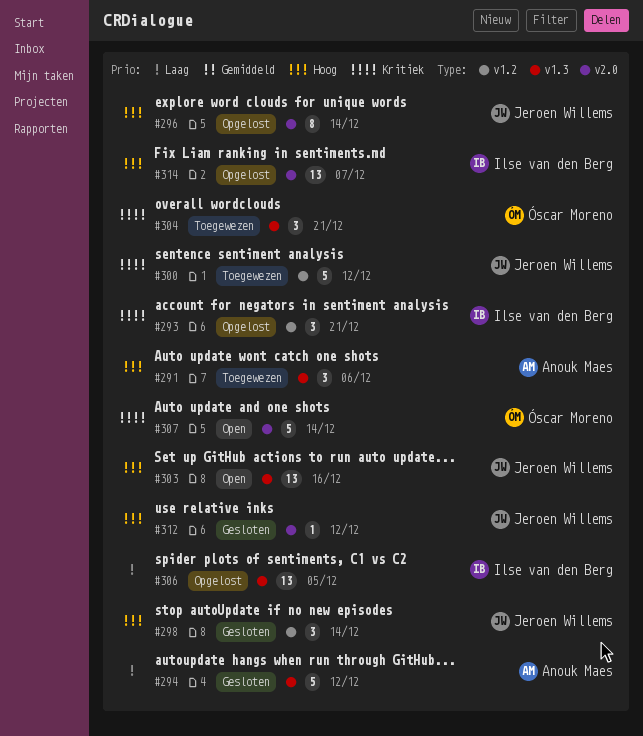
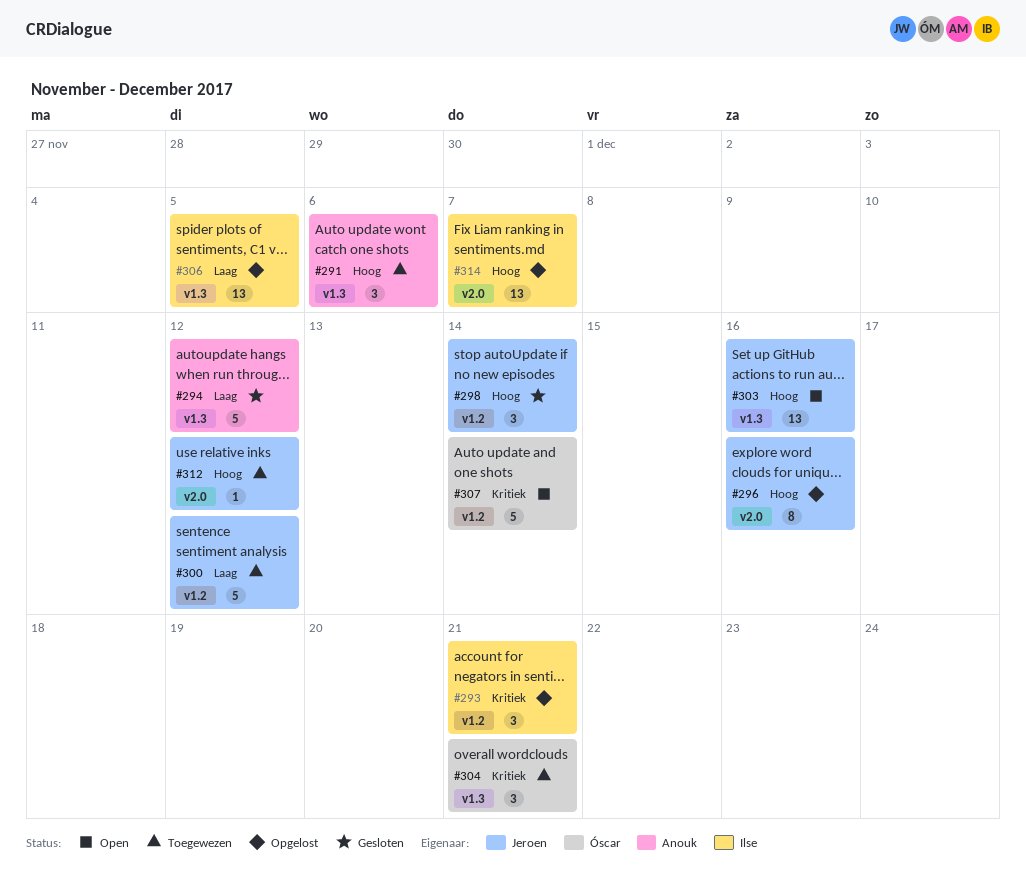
#296, due: Dec 14 -> Dec 16
#300, priority: Kritiek -> Laag
#307, label: v2.0 -> v1.2
#312, status: Gesloten -> Toegewezen

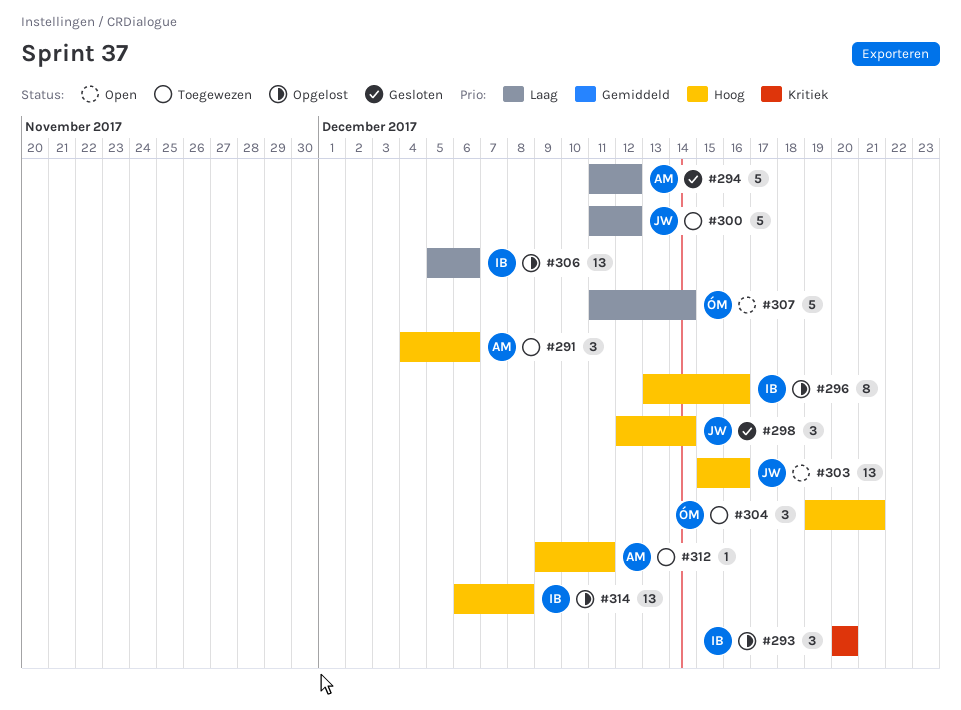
#293, due: Dec 21 -> Dec 20
#296, owner: Jeroen -> Ilse
#304, priority: Kritiek -> Hoog
#306, due: Dec 5 -> Dec 6
#307, priority: Kritiek -> Laag
#312, owner: Jeroen -> Anouk
#312, due: Dec 12 -> Dec 11
#314, due: Dec 7 -> Dec 8

